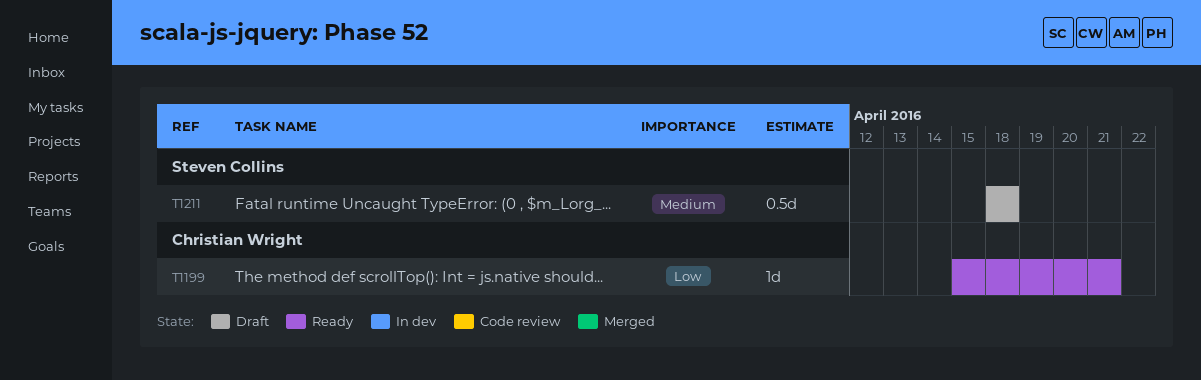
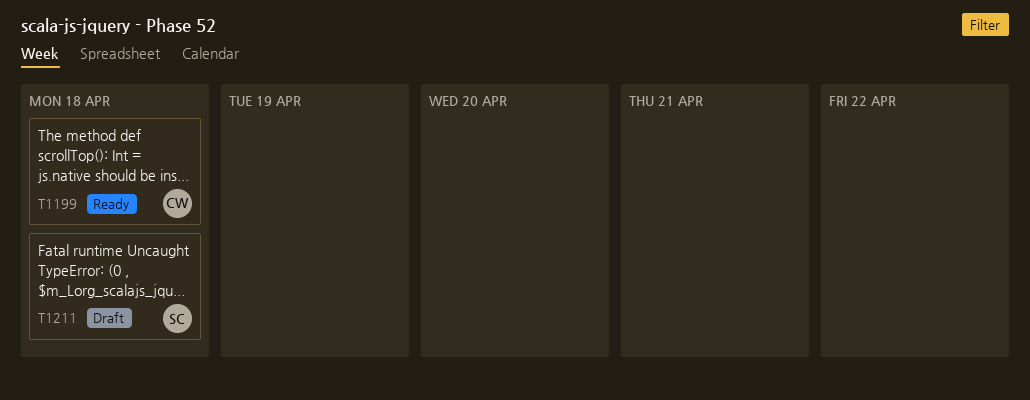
T1199, due: Apr 21 -> Apr 18

